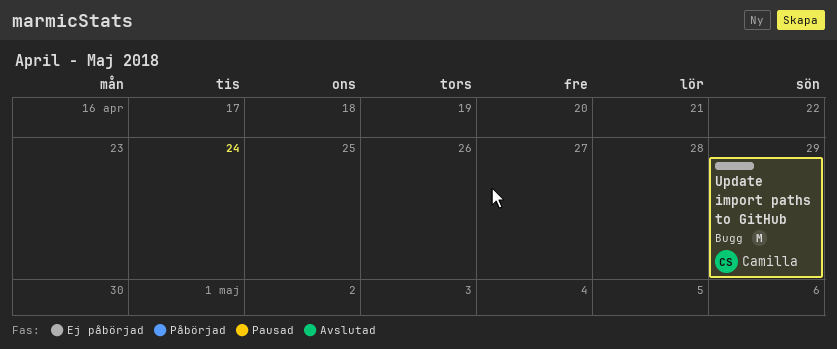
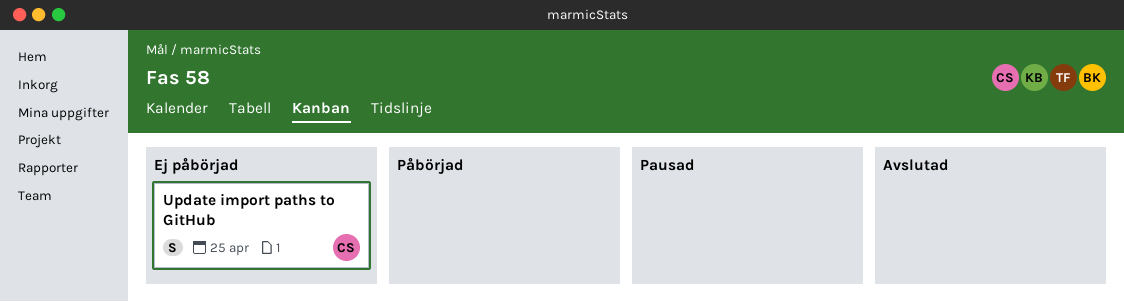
Update import paths to GitHub, estimate: M -> S
Update import paths to GitHub, due: Apr 29 -> Apr 25

